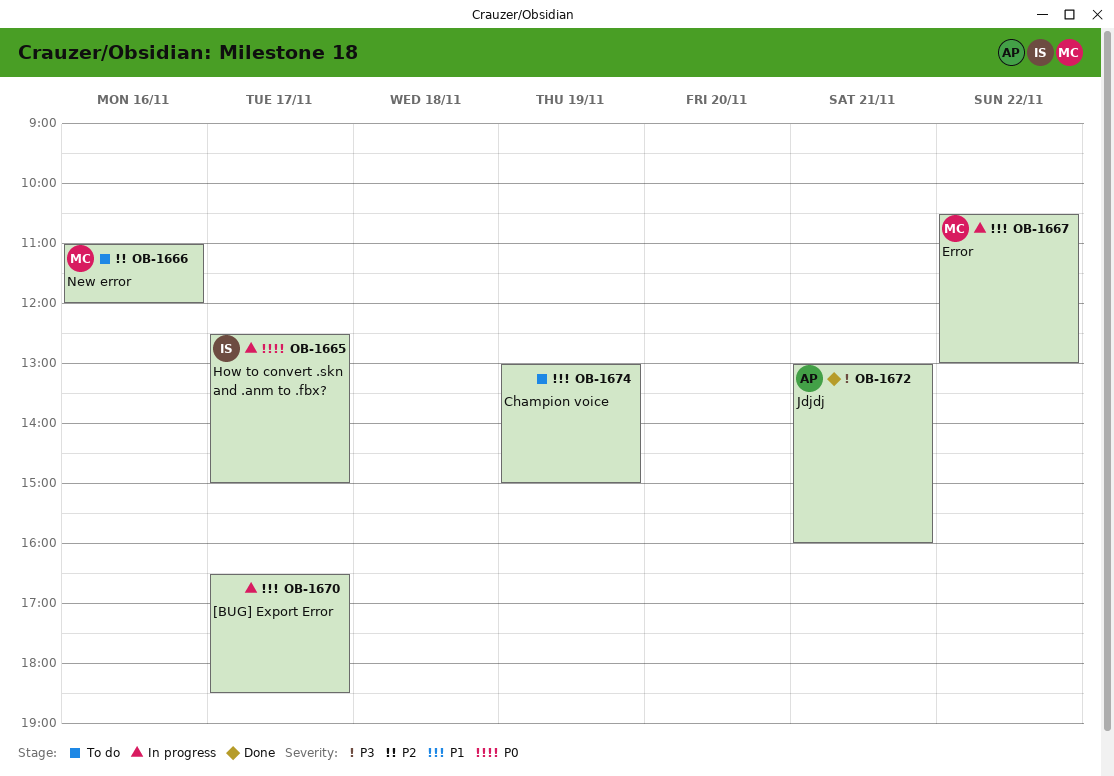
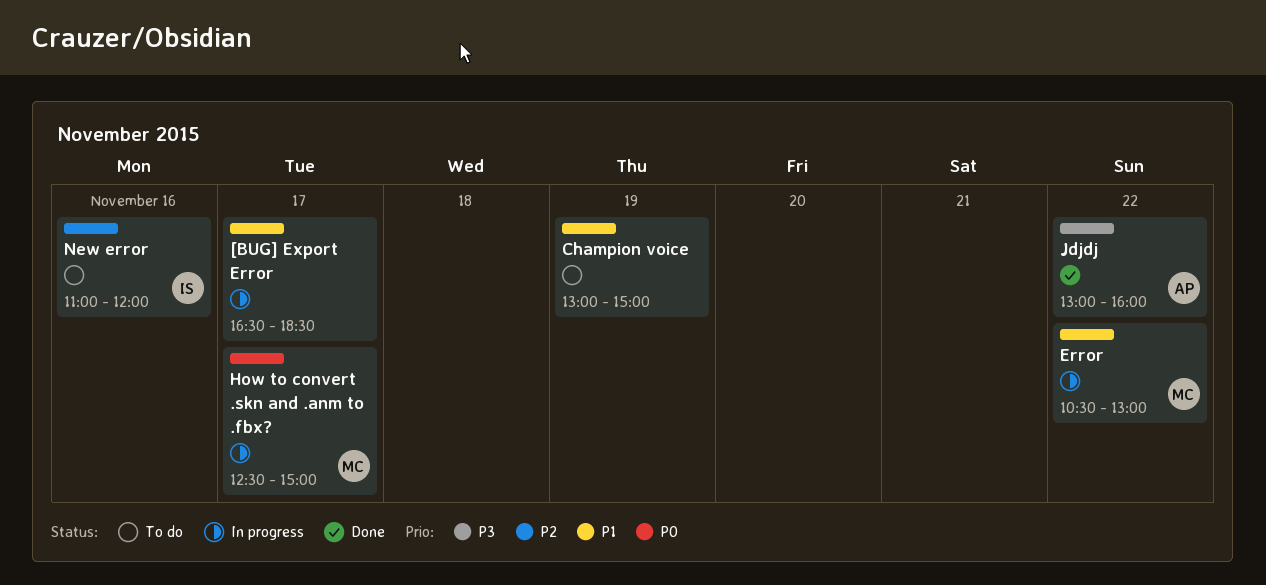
How to convert .skn and .anm to .fbx?, owner: IS -> MC
Jdjdj, day: Nov 21 -> Nov 22
New error, owner: MC -> IS

